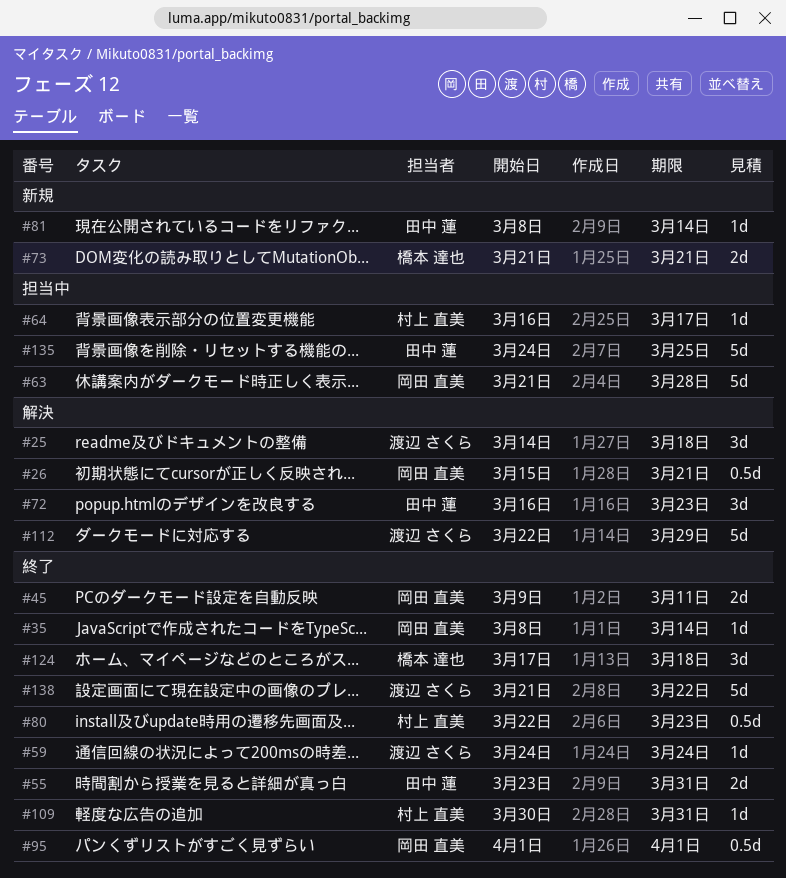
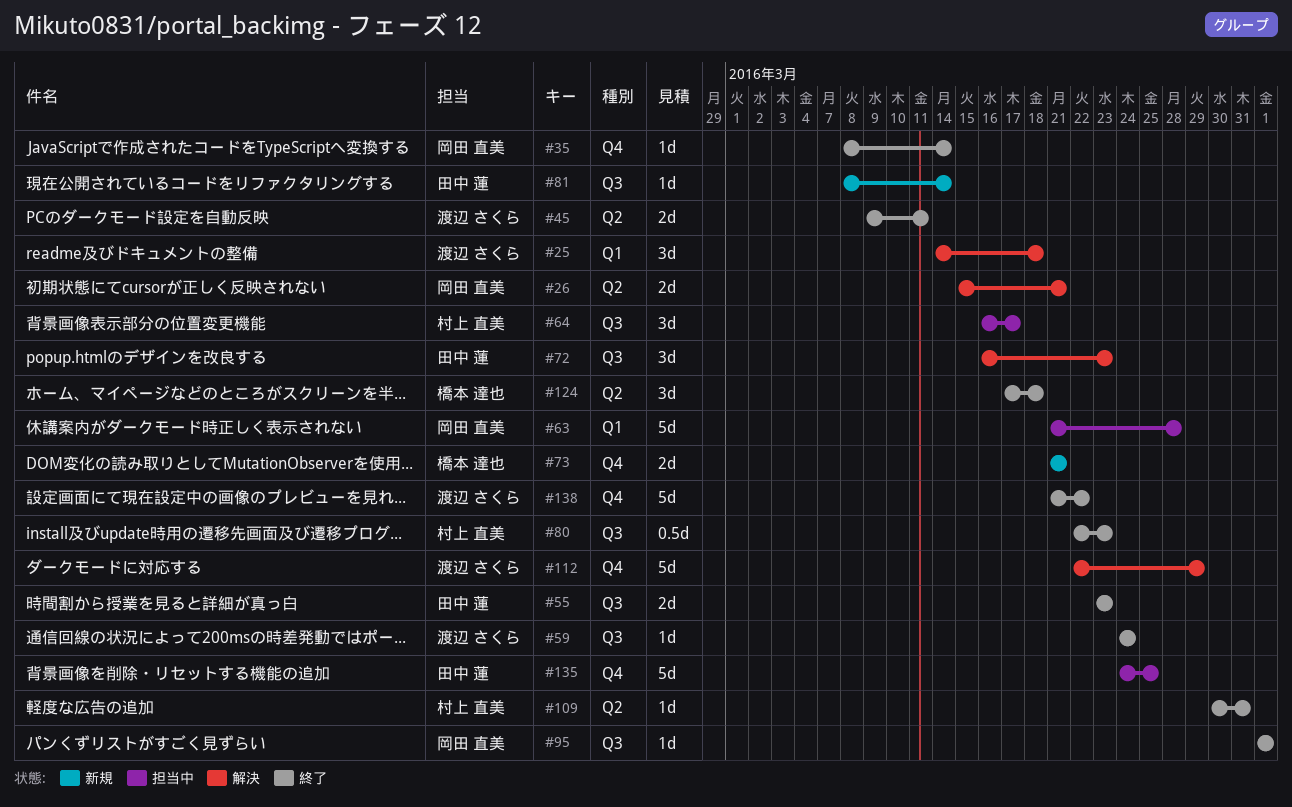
#26, estimate: 0.5d -> 2d
#45, owner: 岡田 直美 -> 渡辺 さくら
#55, due: Mar 31 -> Mar 23
#64, estimate: 1d -> 3d
#95, estimate: 0.5d -> 1d

